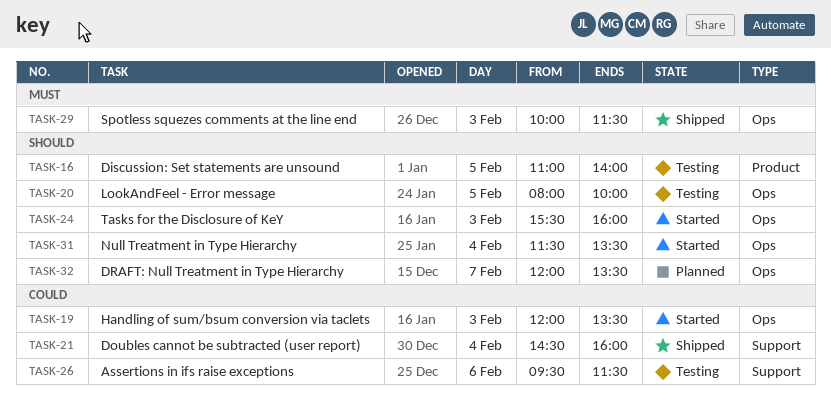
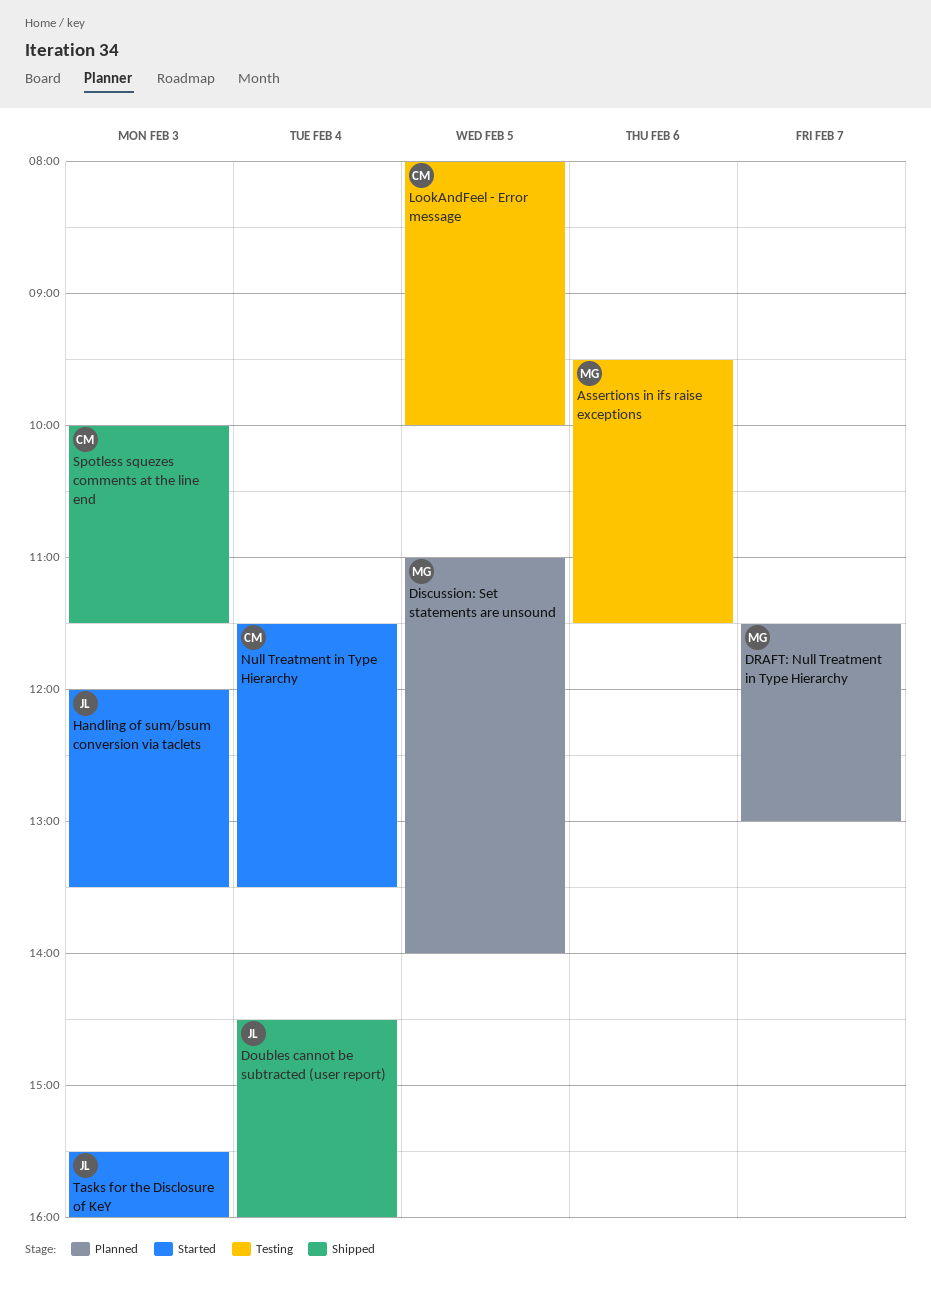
Discussion: Set statements are unsound, status: Testing -> Planned
DRAFT: Null Treatment in Type Hierarchy, begins: 12:00 -> 11:30
DRAFT: Null Treatment in Type Hierarchy, ends: 13:30 -> 13:00

